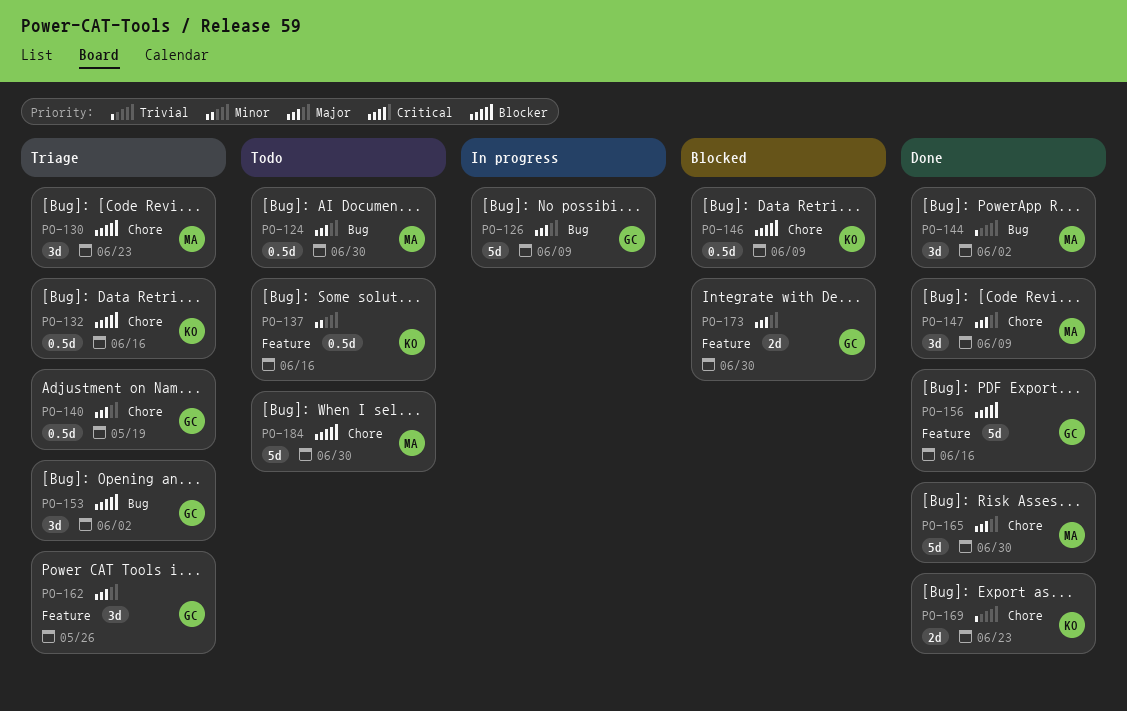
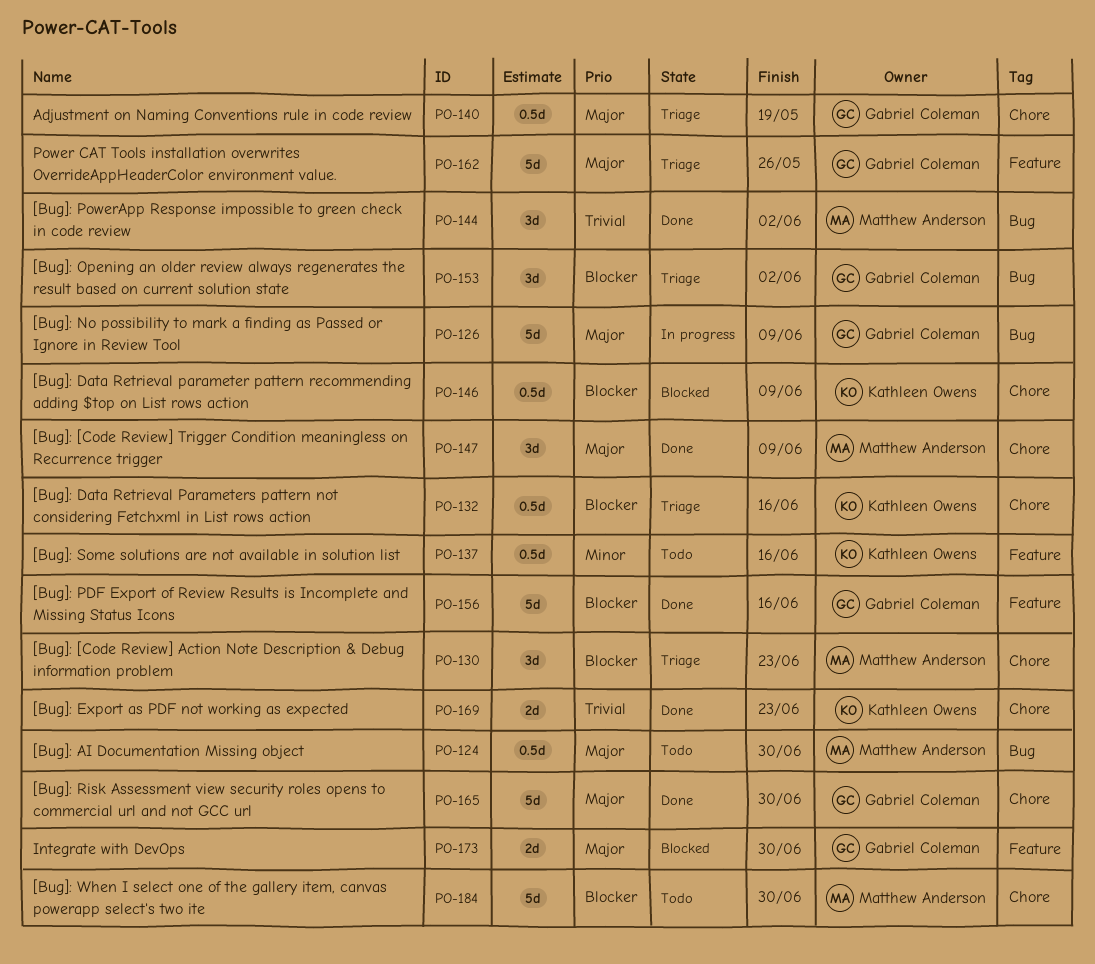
PO-162, estimate: 3d -> 5d
PO-165, owner: Matthew Anderson -> Gabriel Coleman

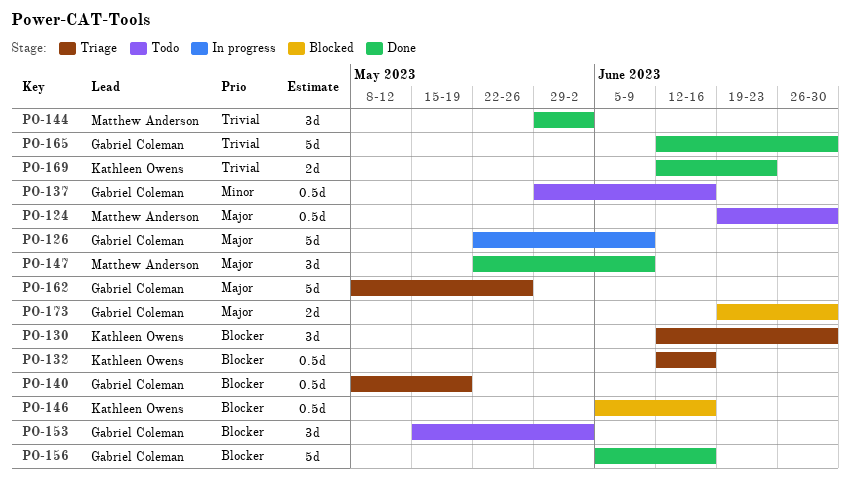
PO-130, owner: Matthew Anderson -> Kathleen Owens
PO-130, due: Jun 23 -> Jun 30
PO-137, owner: Kathleen Owens -> Gabriel Coleman
PO-140, priority: Major -> Blocker
PO-146, due: Jun 9 -> Jun 16
PO-153, status: Triage -> Todo
PO-165, priority: Major -> Trivial
PO-184: present -> none

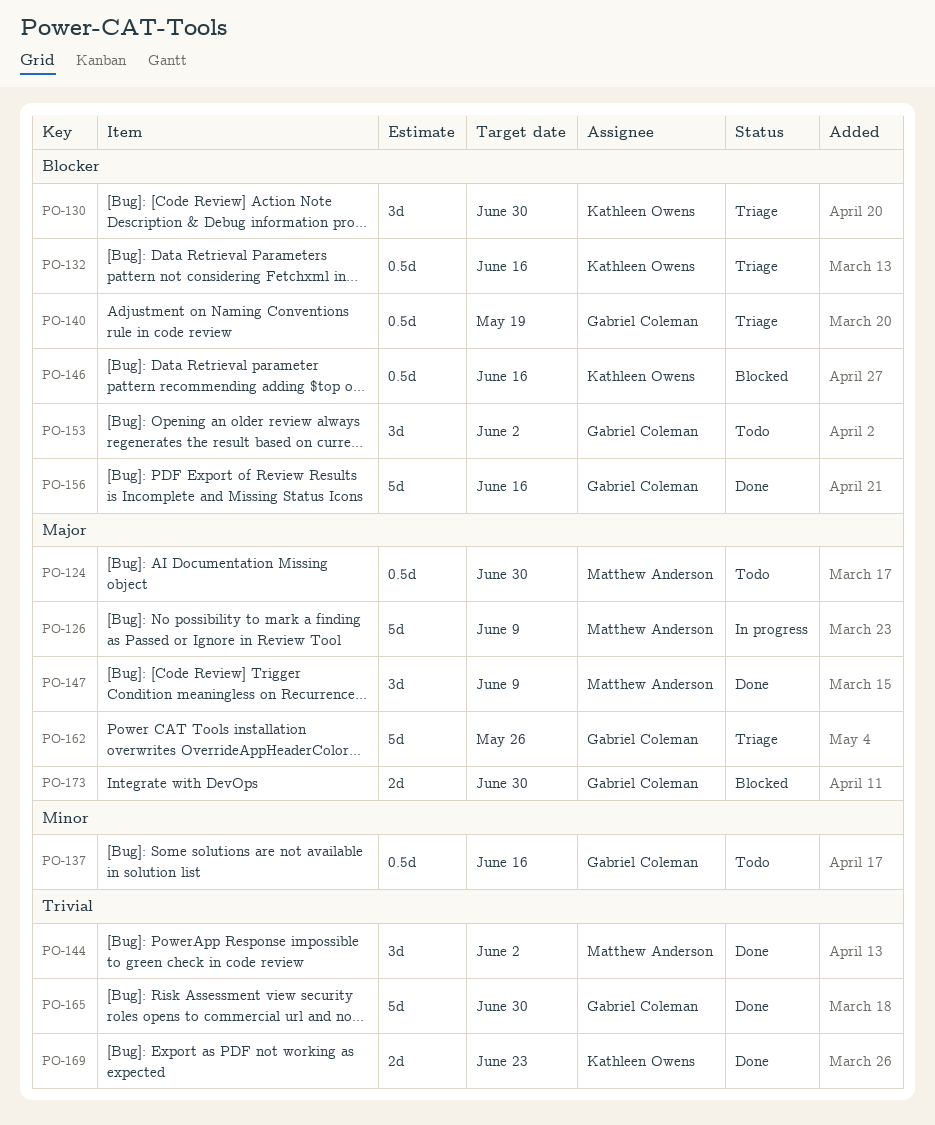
PO-126, owner: Gabriel Coleman -> Matthew Anderson

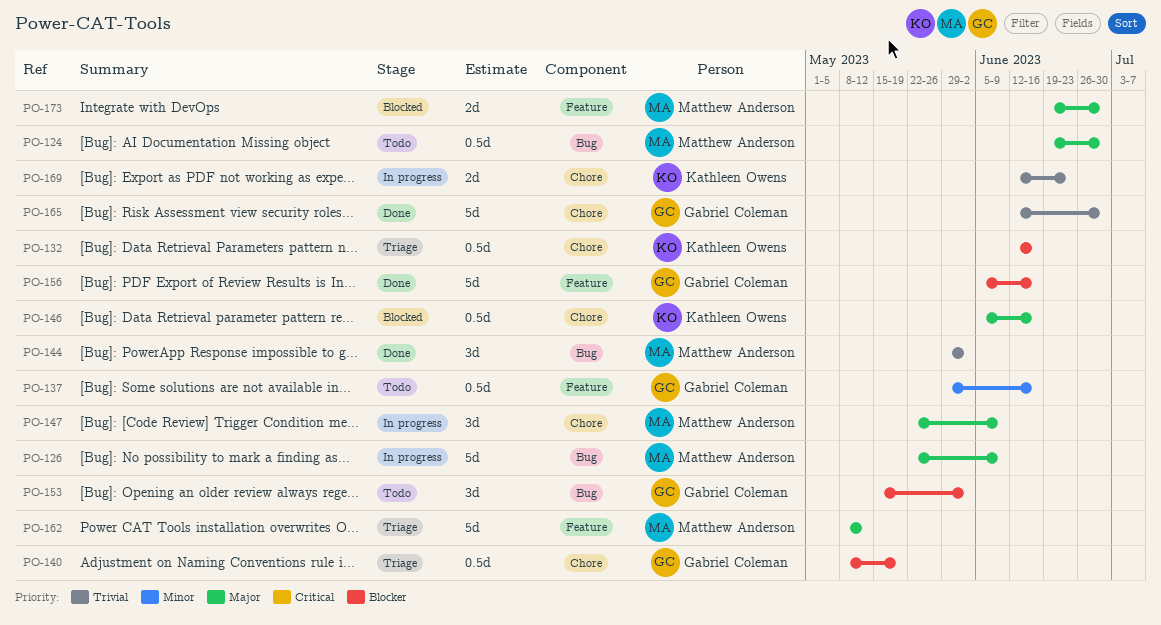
PO-130: present -> none
PO-146, priority: Blocker -> Major
PO-147, status: Done -> In progress
PO-162, owner: Gabriel Coleman -> Matthew Anderson
PO-162, due: May 26 -> May 12
PO-169, status: Done -> In progress
PO-173, owner: Gabriel Coleman -> Matthew Anderson

